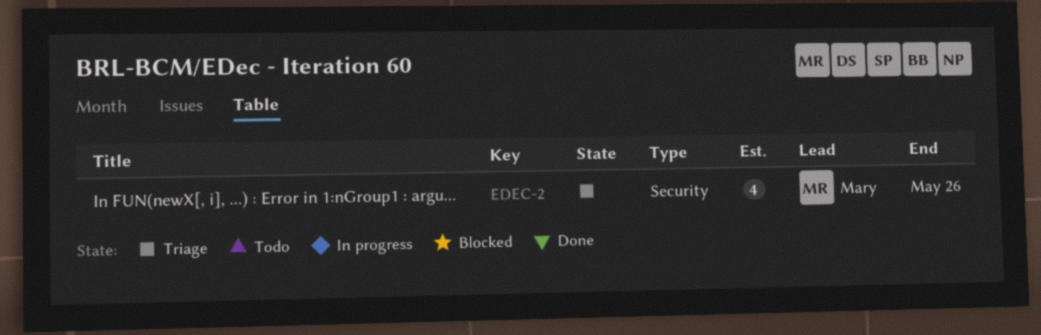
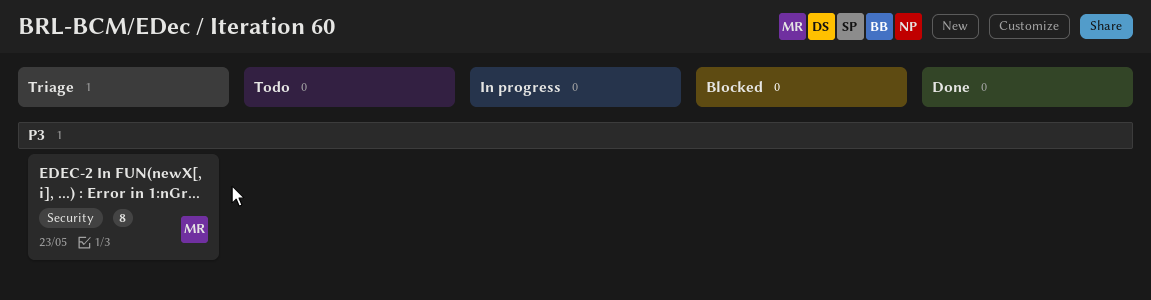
EDEC-2, estimate: 4 -> 8
EDEC-2, due: May 26 -> May 23

